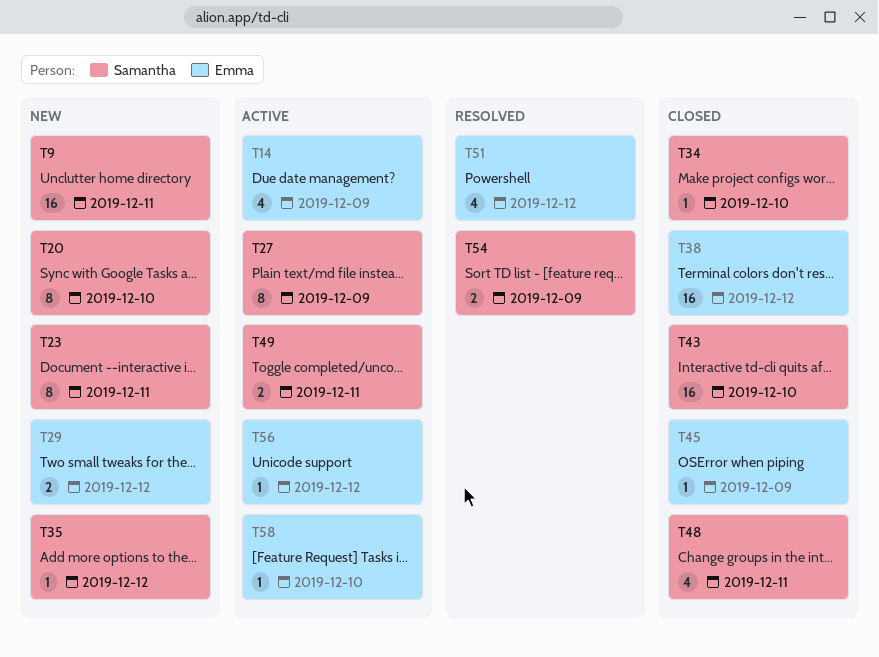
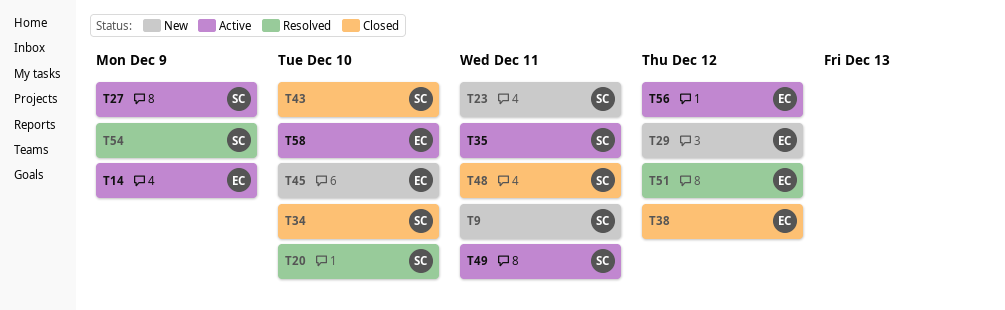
T20, status: New -> Resolved
T35, status: New -> Active
T35, due: Dec 12 -> Dec 11
T45, status: Closed -> New
T45, due: Dec 9 -> Dec 10

